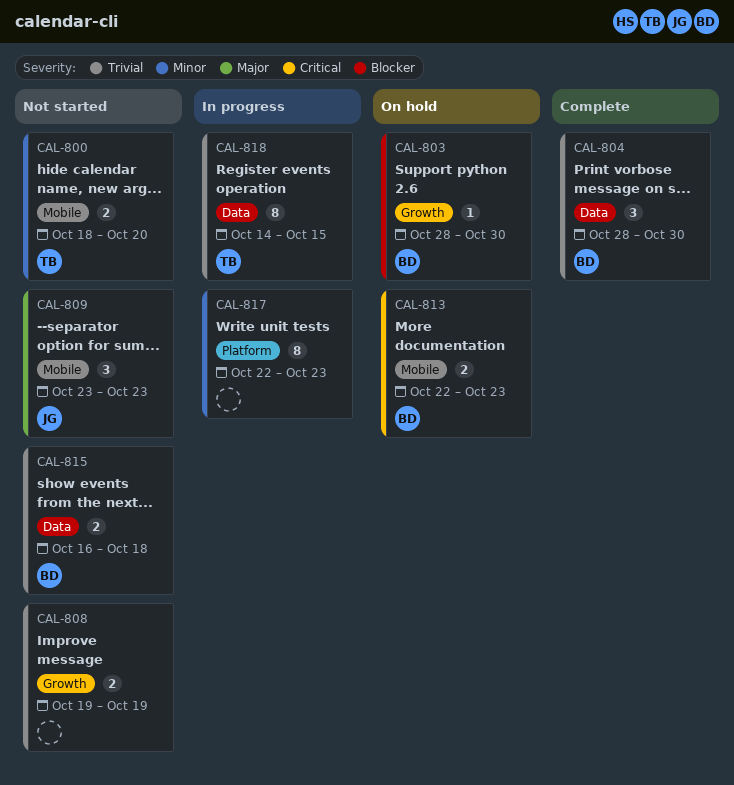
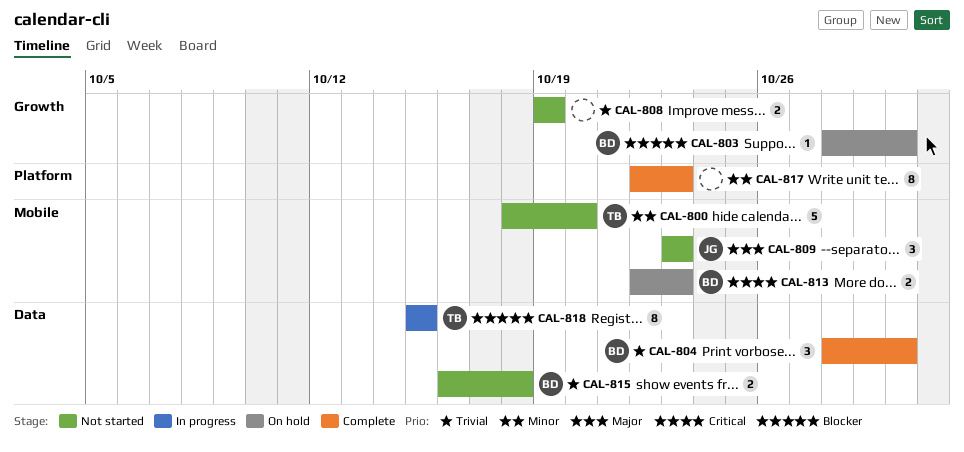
CAL-800, estimate: 2 -> 5
CAL-817, status: In progress -> Complete
CAL-818, priority: Trivial -> Blocker
CAL-818, start: Oct 14 -> Oct 15

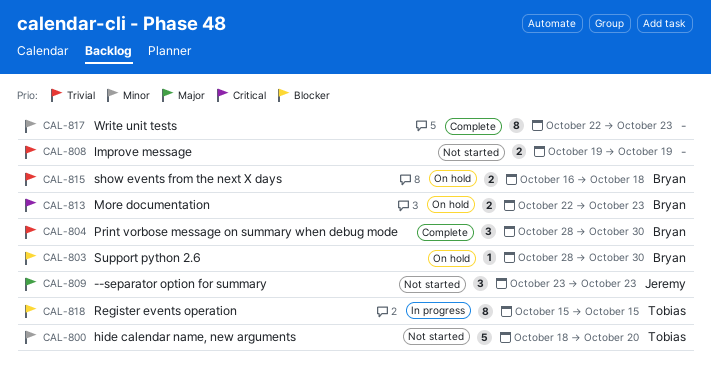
CAL-815, status: Not started -> On hold

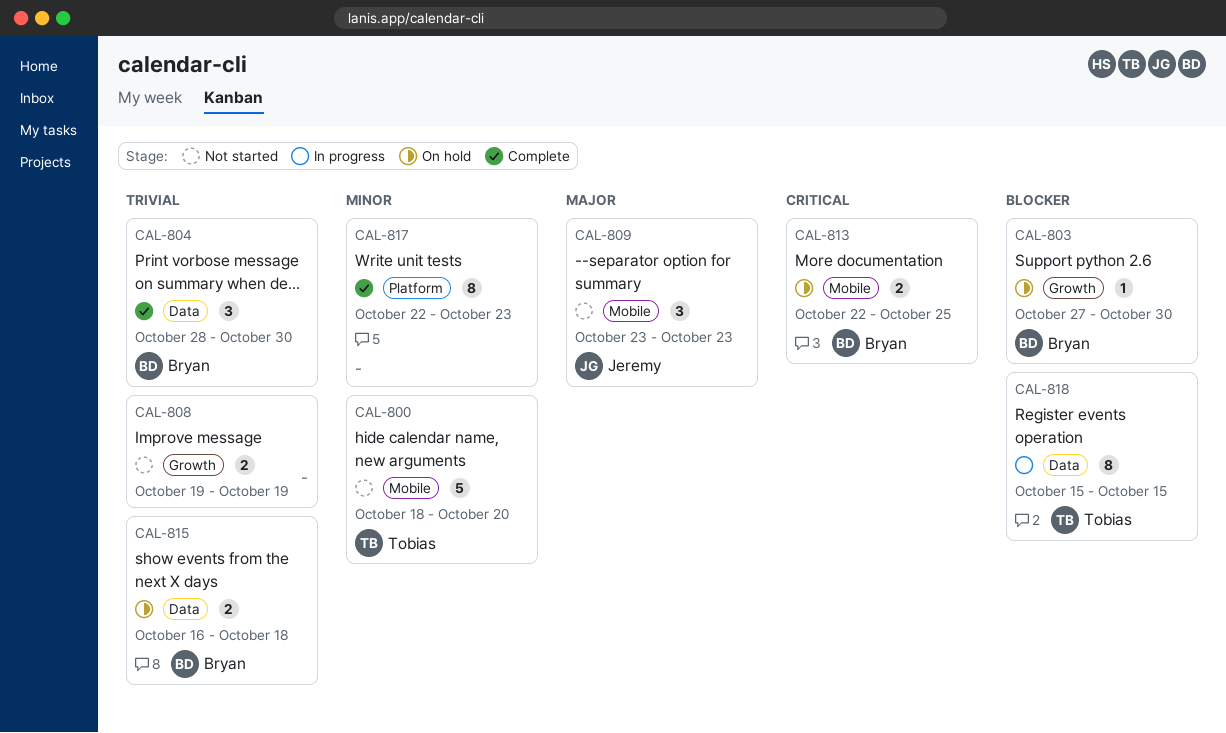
CAL-803, start: Oct 28 -> Oct 27
CAL-813, due: Oct 23 -> Oct 25

